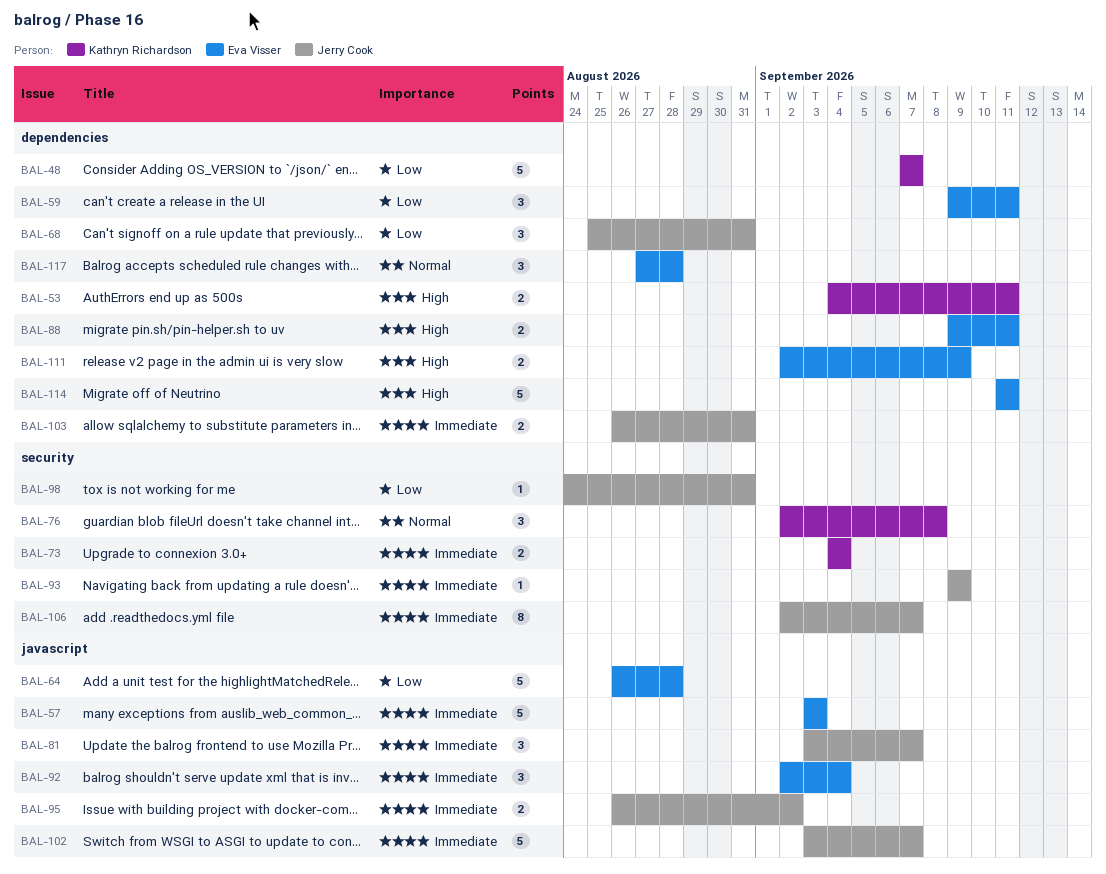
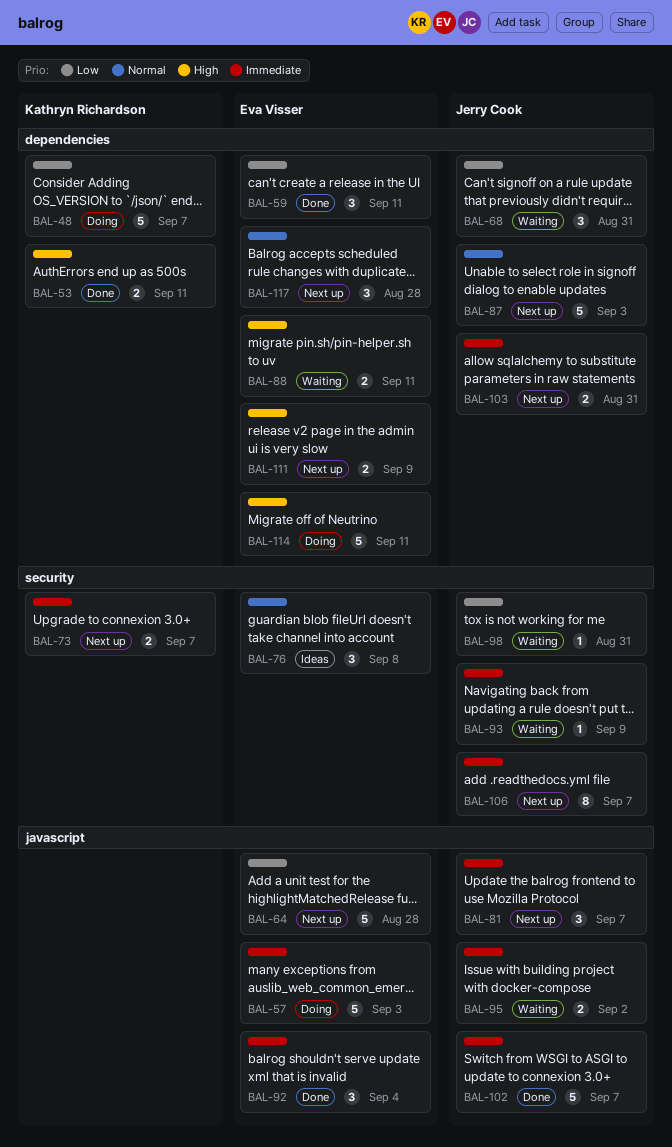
BAL-73, due: Sep 4 -> Sep 7
BAL-76, owner: Kathryn Richardson -> Eva Visser
BAL-87: none -> present

